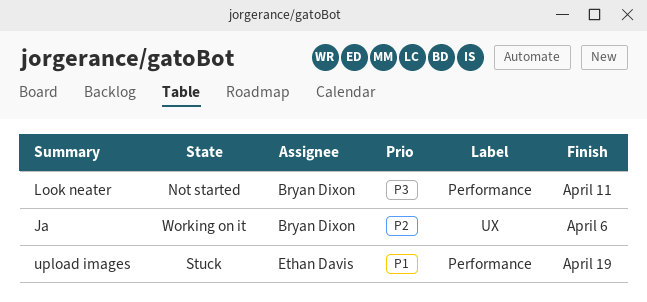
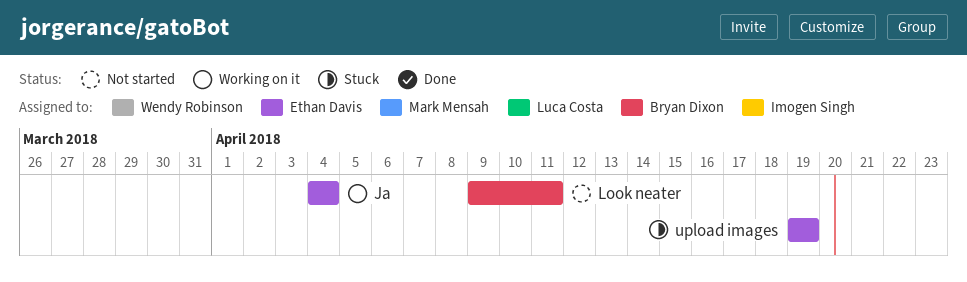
Ja, owner: Bryan Dixon -> Ethan Davis
Ja, due: Apr 6 -> Apr 4

